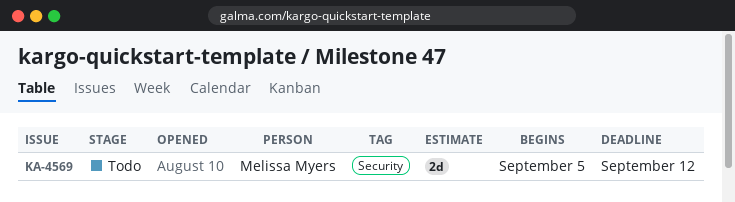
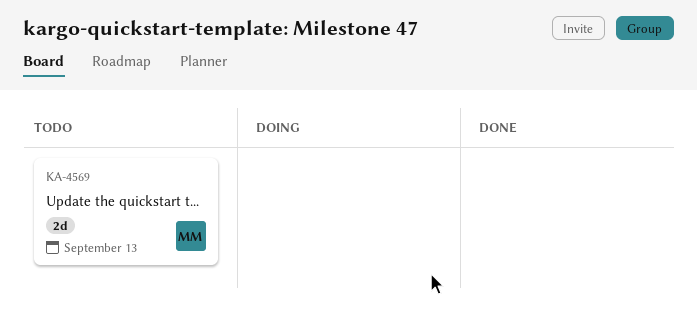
KA-4569, due: Sep 12 -> Sep 13

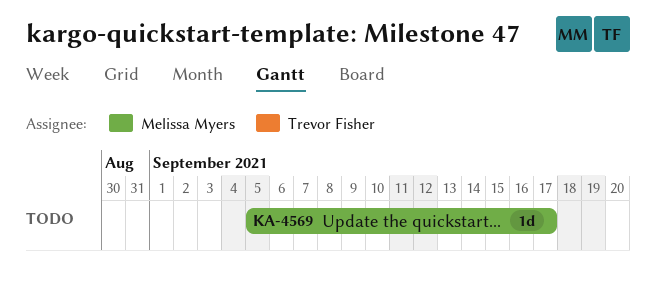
KA-4569, estimate: 2d -> 1d
KA-4569, due: Sep 13 -> Sep 17

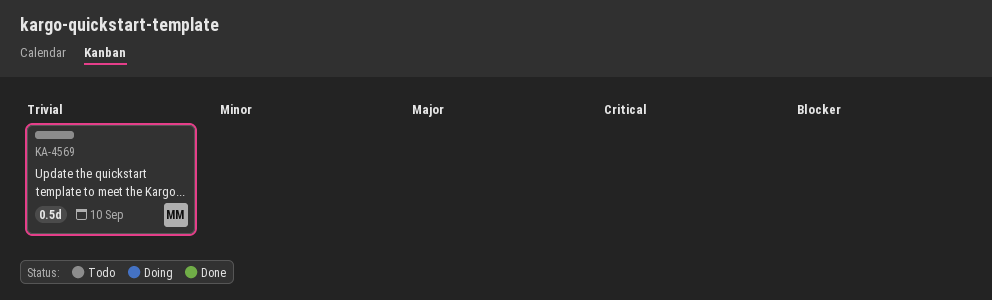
KA-4569, estimate: 1d -> 0.5d
KA-4569, due: Sep 17 -> Sep 10

